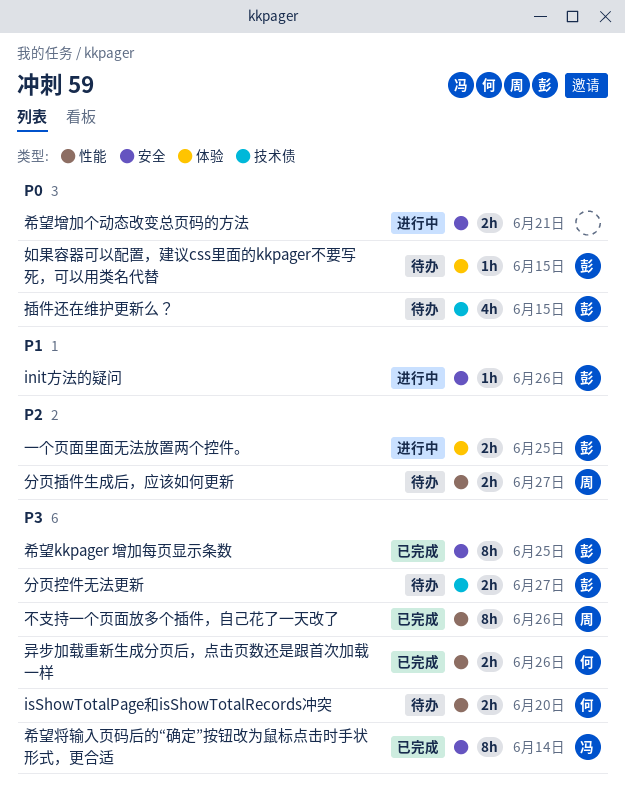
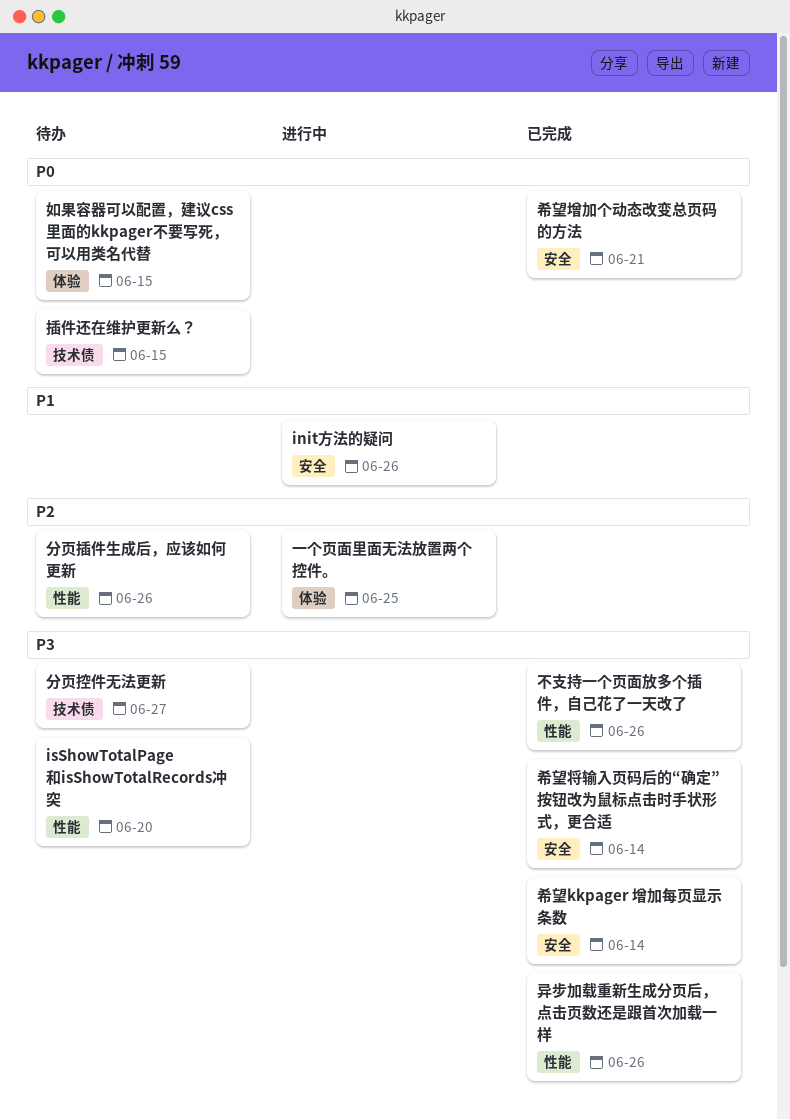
分页插件生成后，应该如何更新, due: Jun 27 -> Jun 26
希望kkpager 增加每页显示条数, due: Jun 25 -> Jun 14
希望增加个动态改变总页码的方法, status: 进行中 -> 已完成

